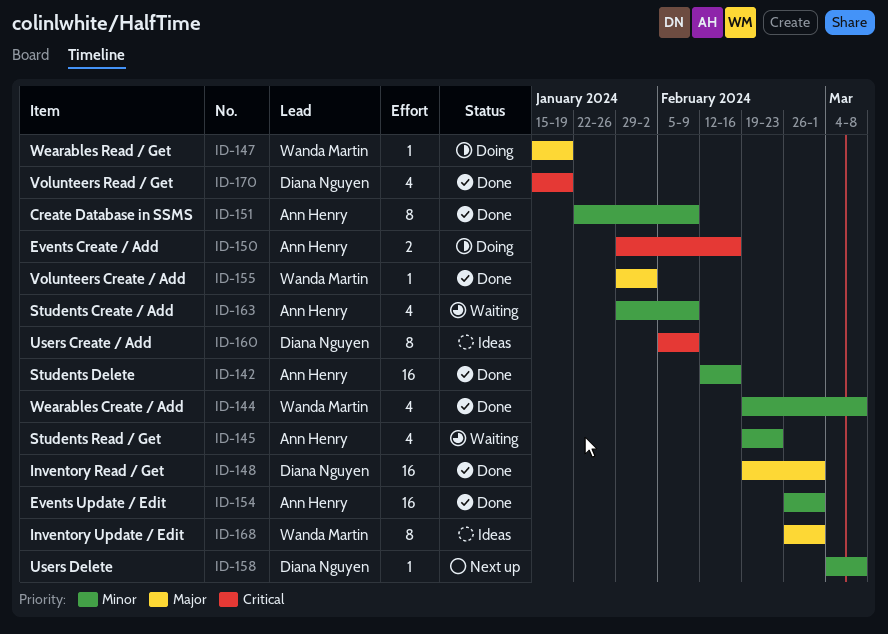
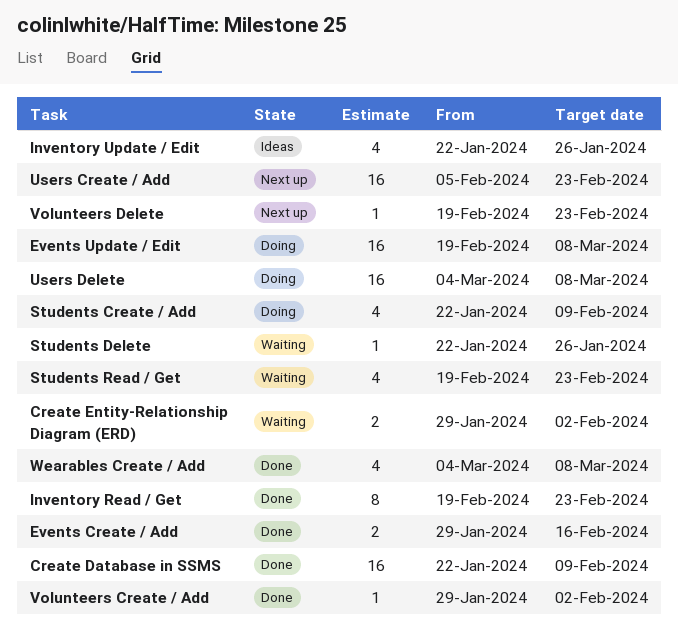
Create Database in SSMS, estimate: 8 -> 16
Create Entity-Relationship Diagram (ERD): none -> present
Events Create / Add, status: Doing -> Done
Events Update / Edit, status: Done -> Doing
Events Update / Edit, start: Feb 26 -> Feb 19
Events Update / Edit, due: Mar 1 -> Mar 8
Inventory Read / Get, estimate: 16 -> 8
Inventory Read / Get, due: Mar 1 -> Feb 23
Inventory Update / Edit, estimate: 8 -> 4
Inventory Update / Edit, start: Feb 26 -> Jan 22
Inventory Update / Edit, due: Mar 1 -> Jan 26
Students Create / Add, status: Waiting -> Doing
Students Create / Add, start: Jan 29 -> Jan 22
Students Delete, status: Done -> Waiting
Students Delete, estimate: 16 -> 1
Students Delete, start: Feb 12 -> Jan 22
Students Delete, due: Feb 16 -> Jan 26
Users Create / Add, status: Ideas -> Next up
Users Create / Add, estimate: 8 -> 16
Users Create / Add, due: Feb 9 -> Feb 23
Users Delete, status: Next up -> Doing
Users Delete, estimate: 1 -> 16
Volunteers Delete: none -> present
Volunteers Read / Get: present -> none
Wearables Create / Add, start: Feb 19 -> Mar 4
Wearables Read / Get: present -> none

